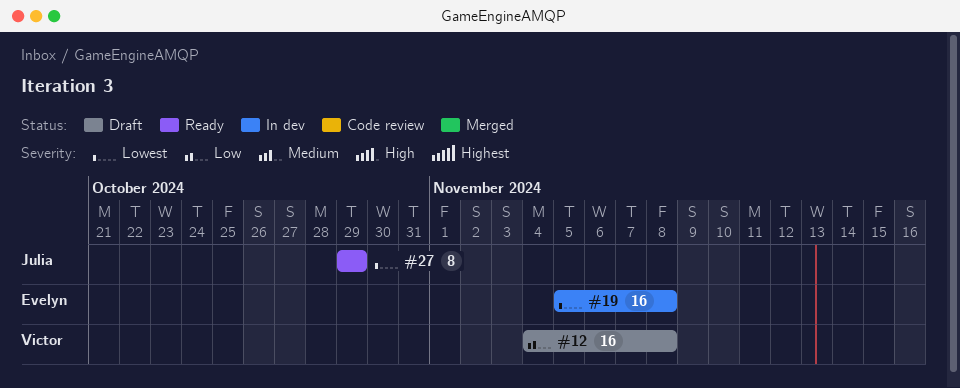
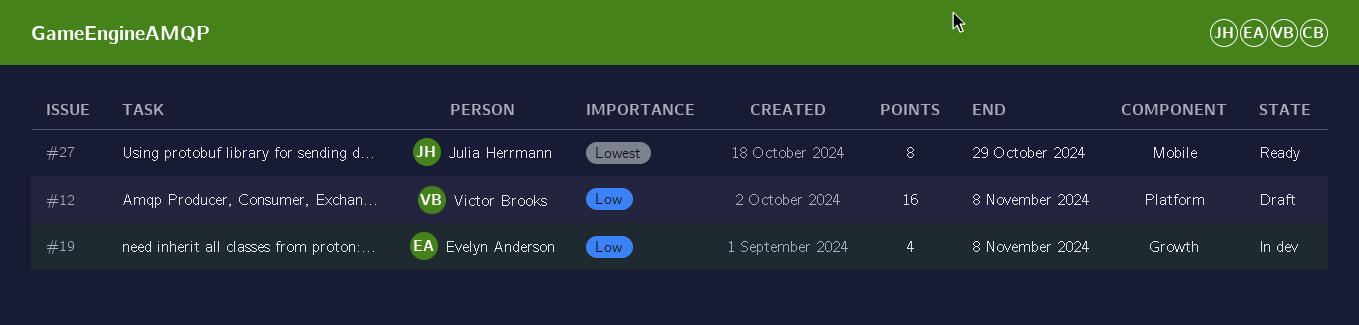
#19, priority: Lowest -> Low
#19, estimate: 16 -> 4

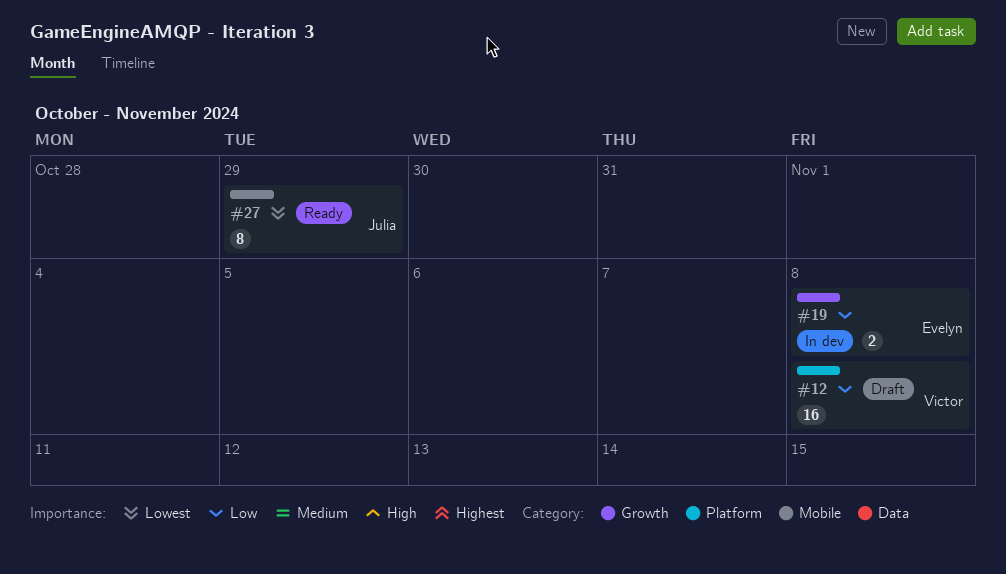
#19, estimate: 4 -> 2

